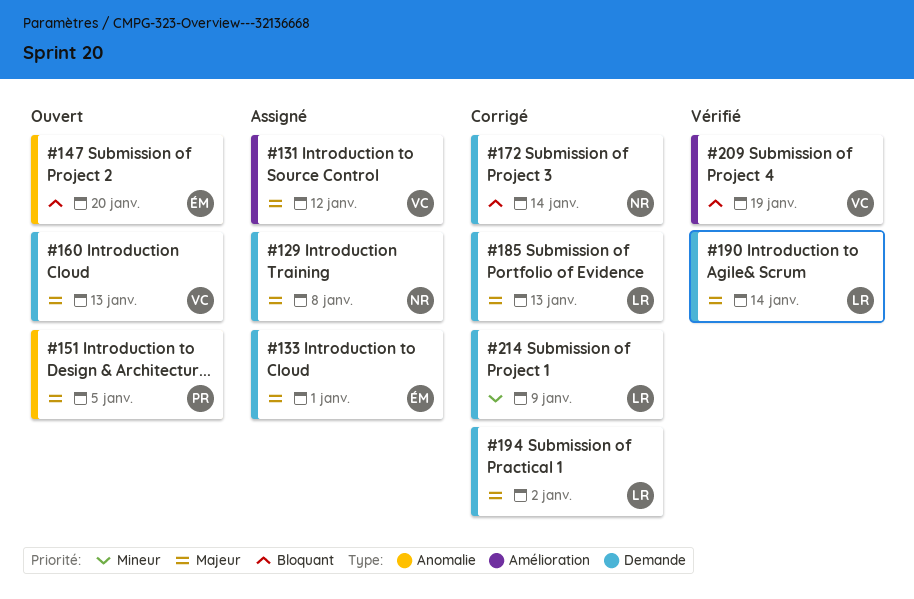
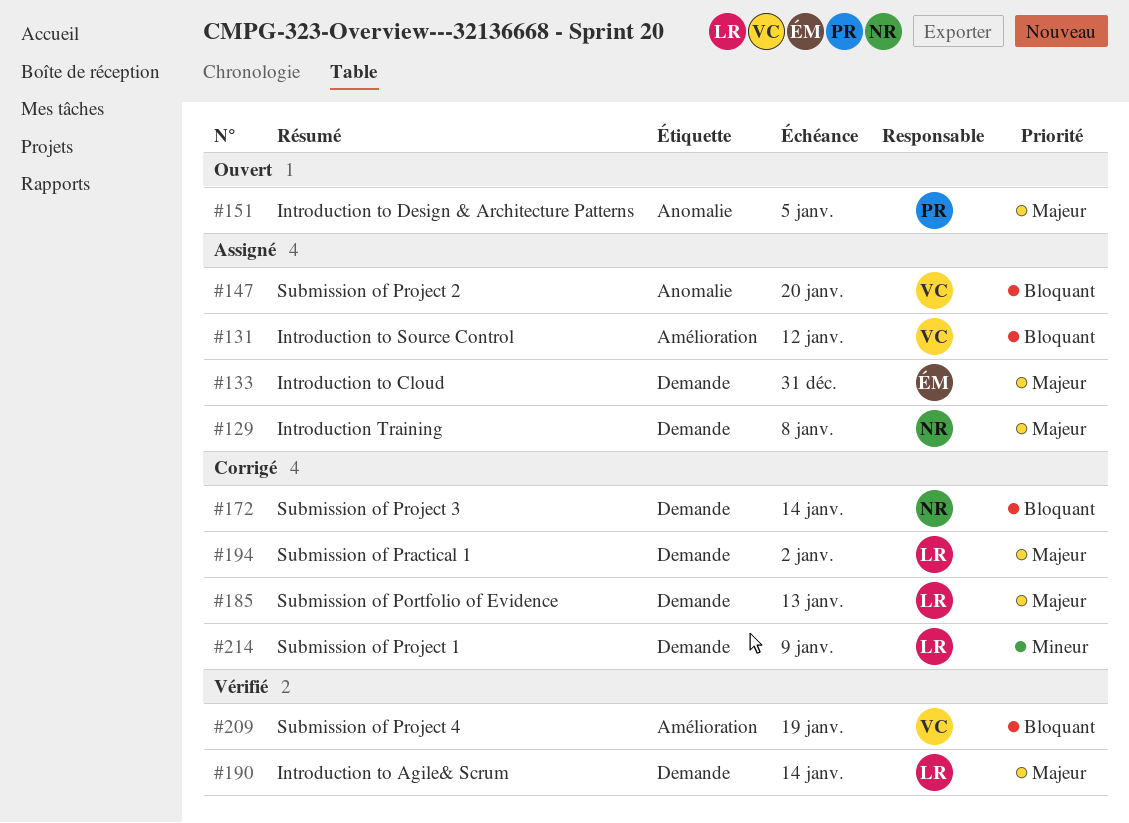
#131, priority: Majeur -> Bloquant
#133, due: Jan 1 -> Dec 31
#147, status: Ouvert -> Assigné
#147, owner: ÉM -> VC
#160: present -> none

